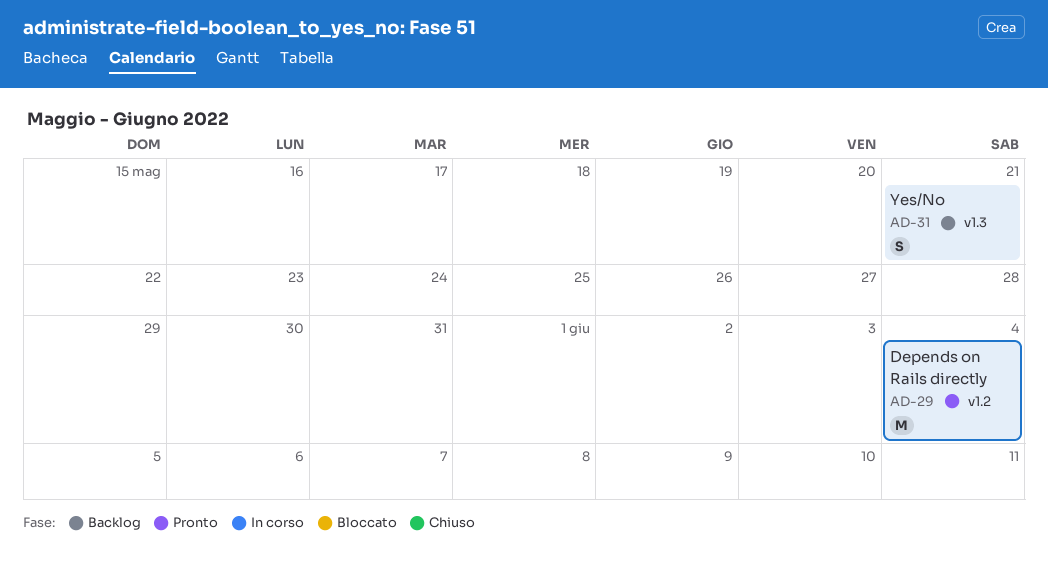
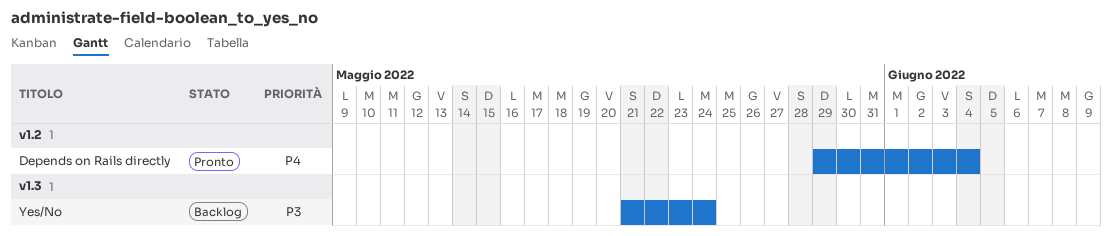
Yes/No, due: May 21 -> May 24

